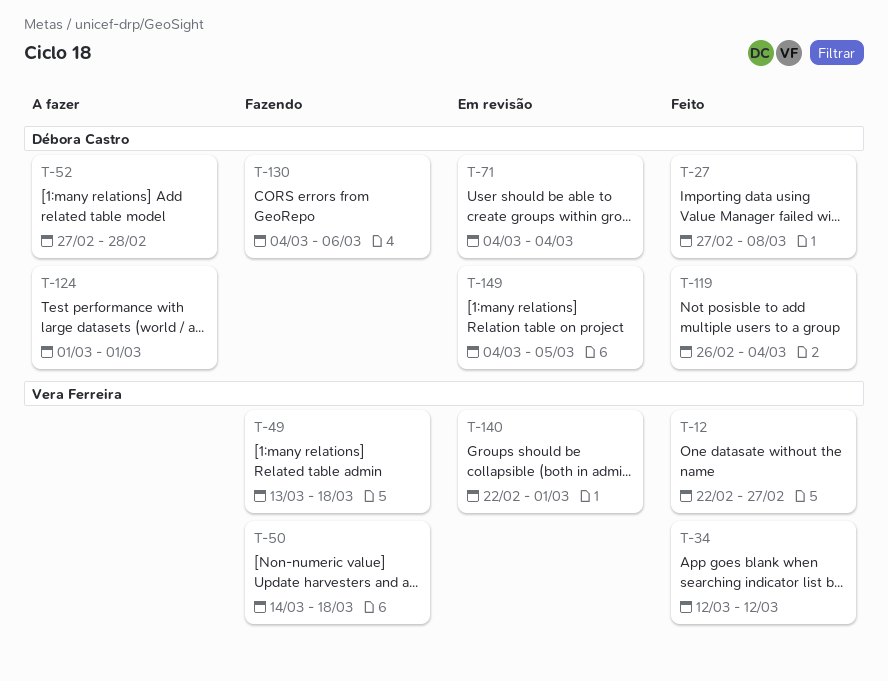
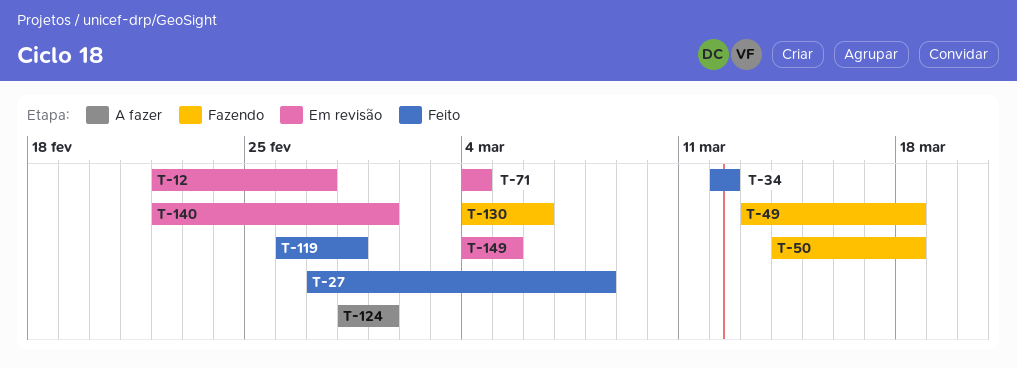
T-12, status: Feito -> Em revisão
T-52: present -> none
T-119, due: Mar 4 -> Feb 28
T-124, start: Mar 1 -> Feb 28

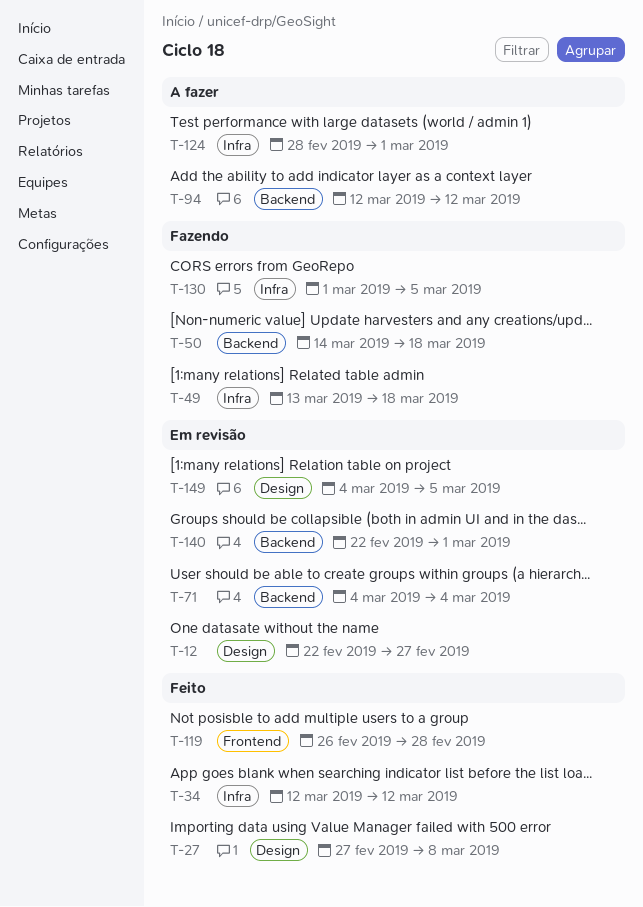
T-94: none -> present
T-130, start: Mar 4 -> Mar 1
T-130, due: Mar 6 -> Mar 5

